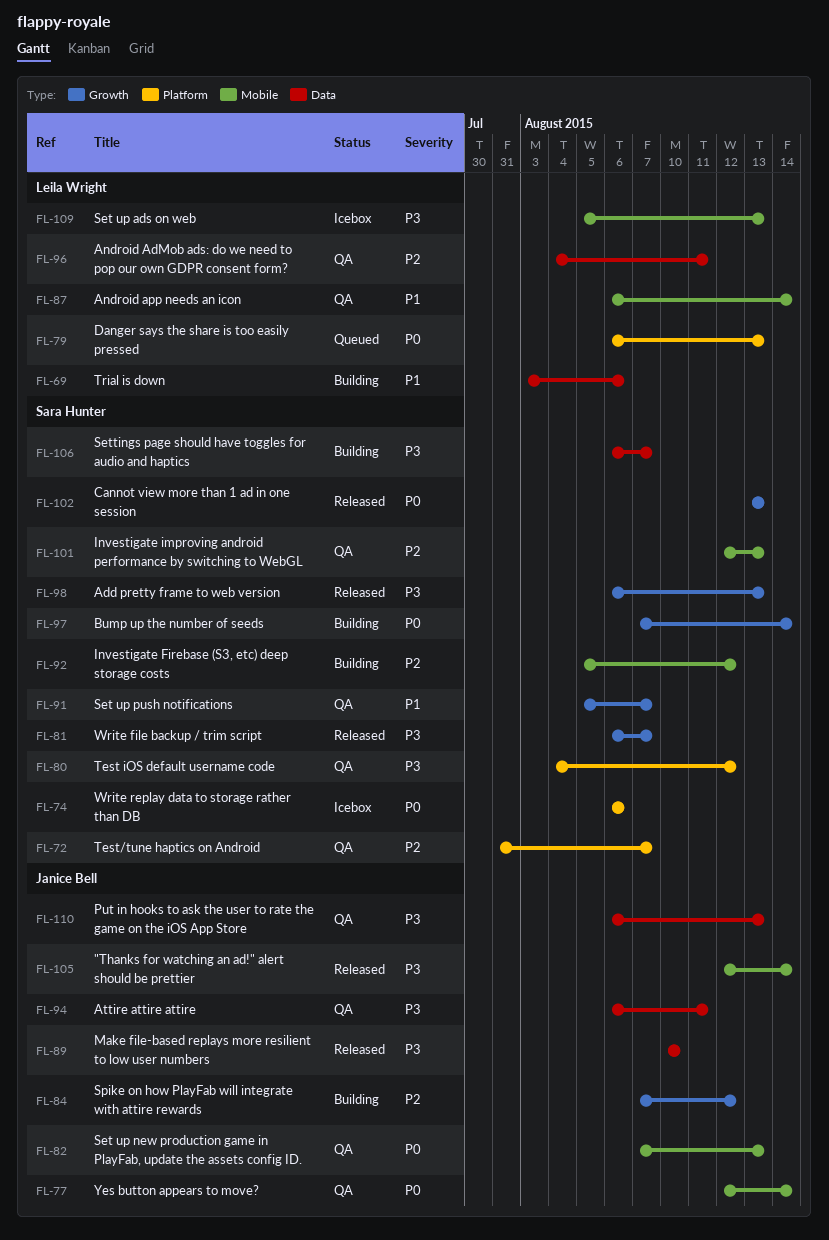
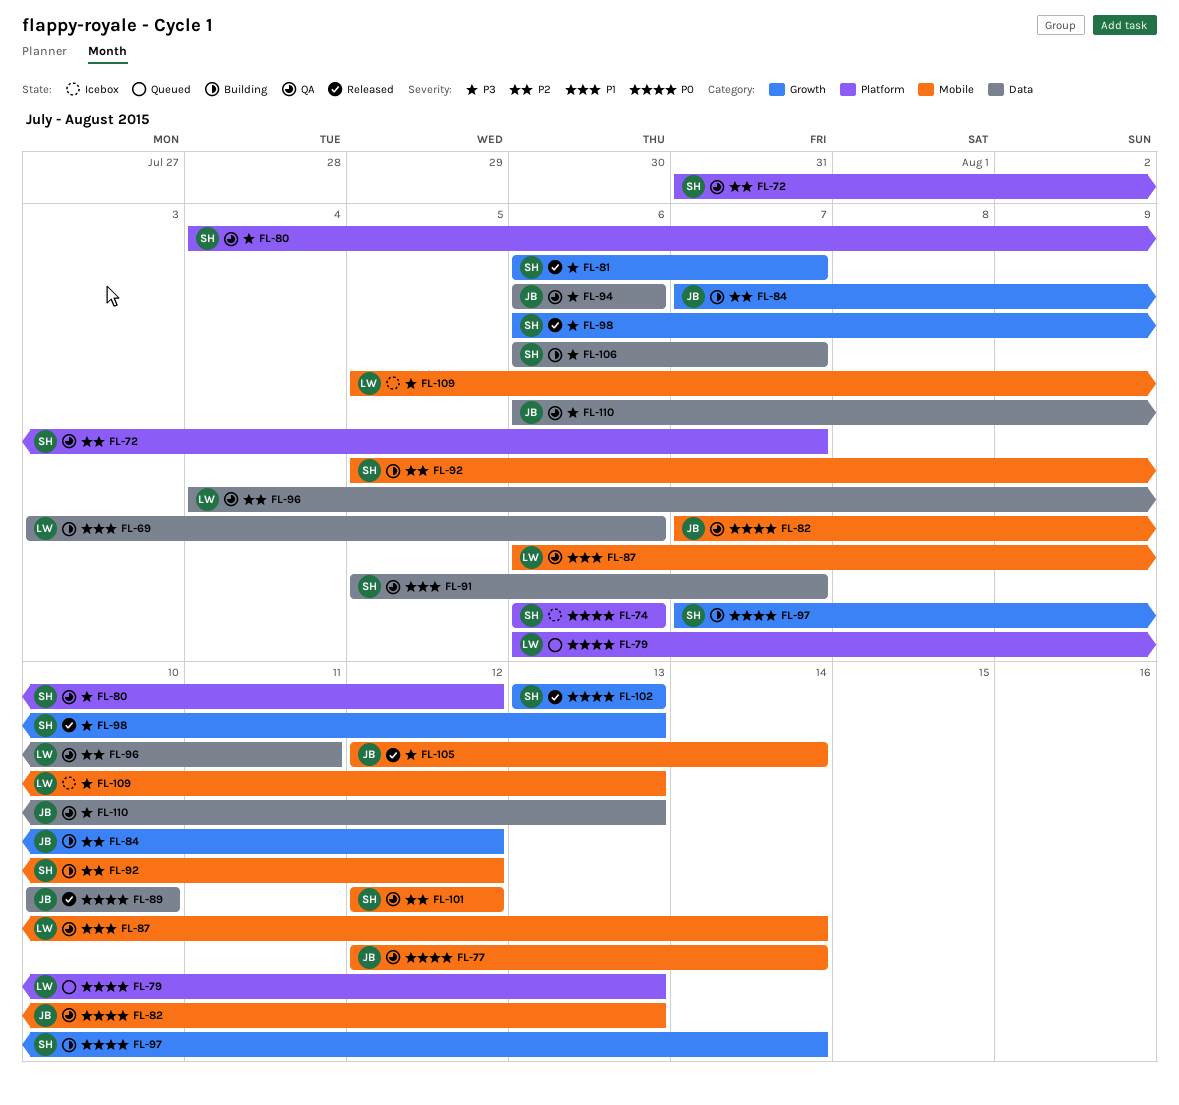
FL-89, priority: P3 -> P0
FL-91, label: Growth -> Data
FL-94, due: Aug 11 -> Aug 6
FL-101, due: Aug 13 -> Aug 12

